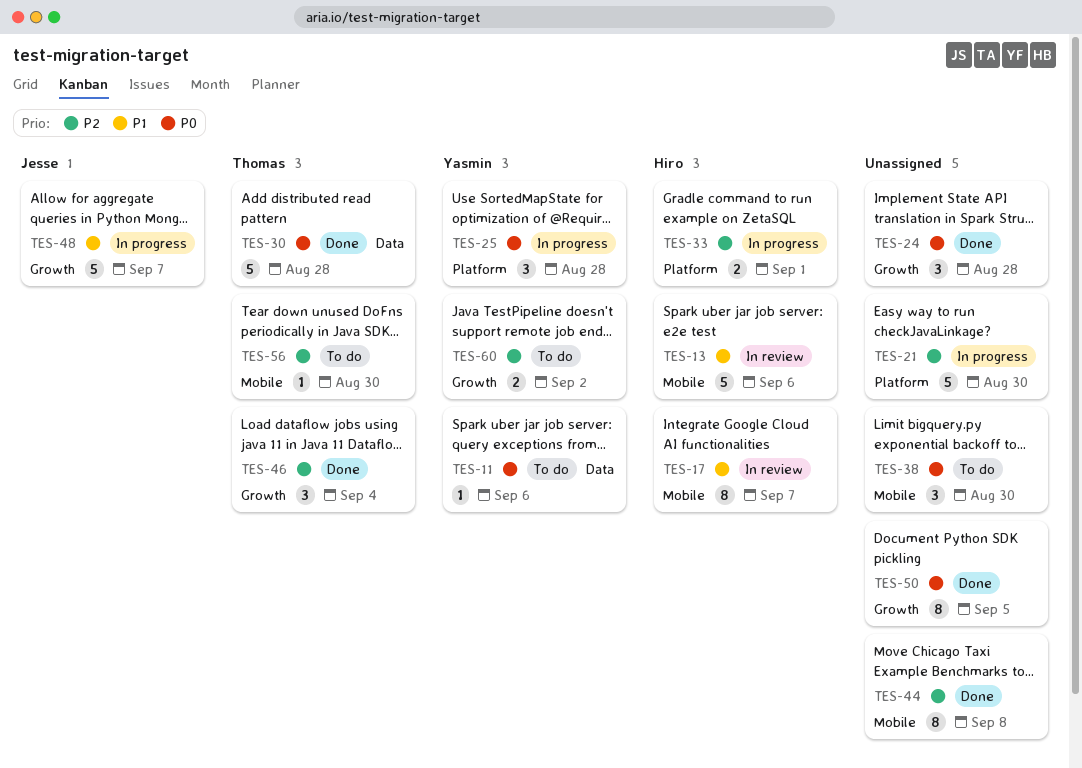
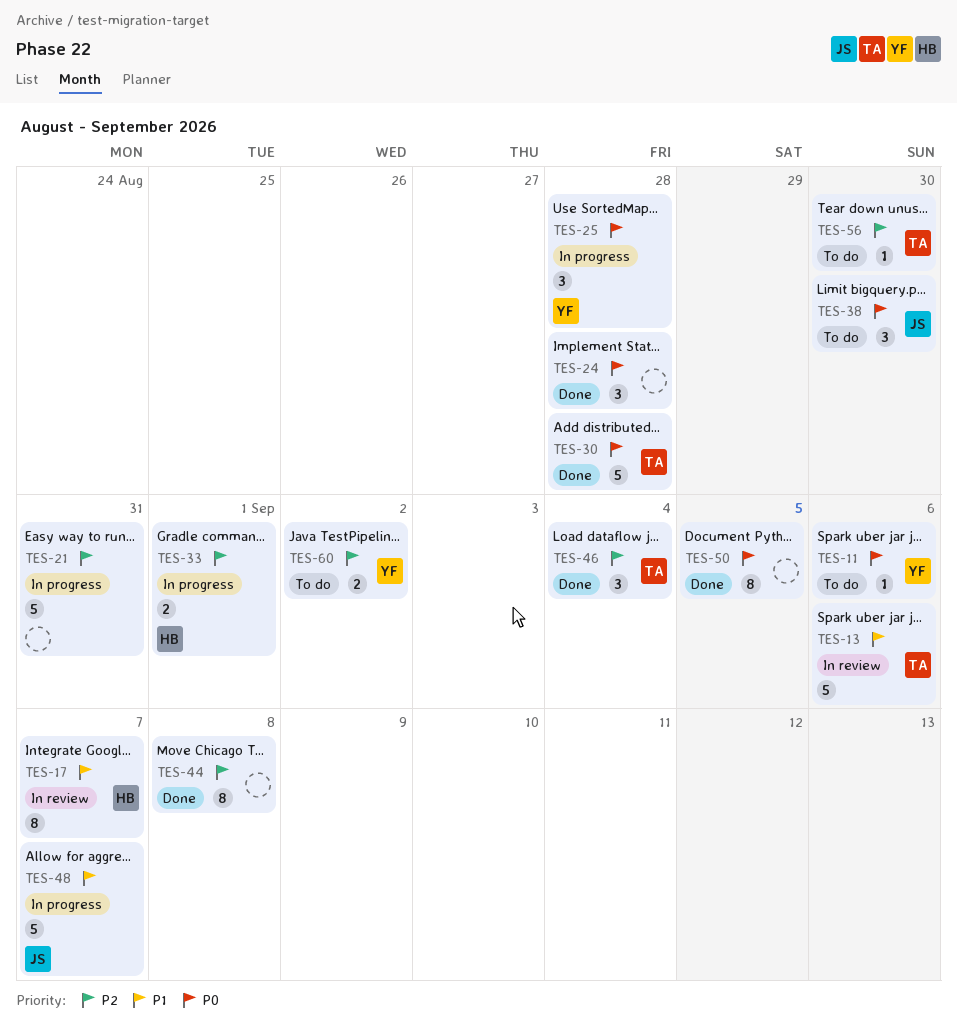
TES-13, owner: Hiro -> Thomas
TES-21, due: Aug 30 -> Aug 31
TES-38, owner: none -> Jesse

